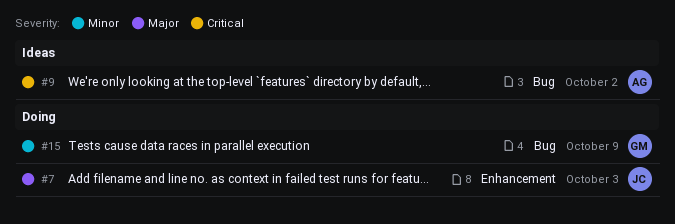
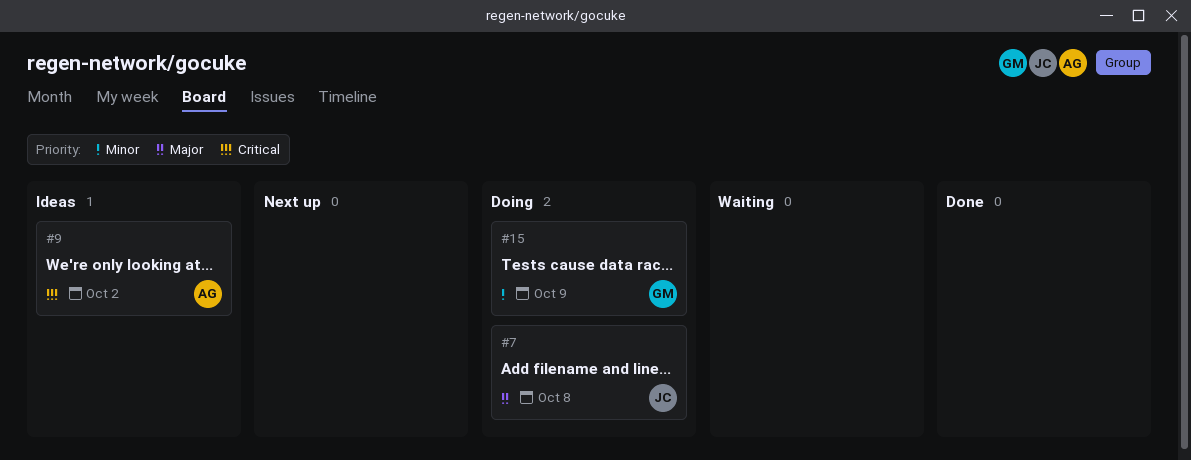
#7, due: Oct 3 -> Oct 8

